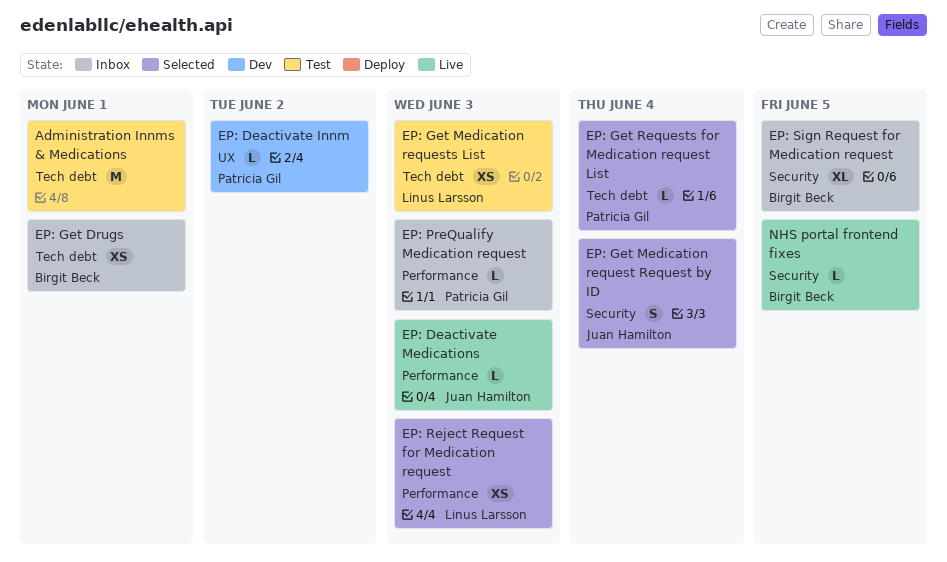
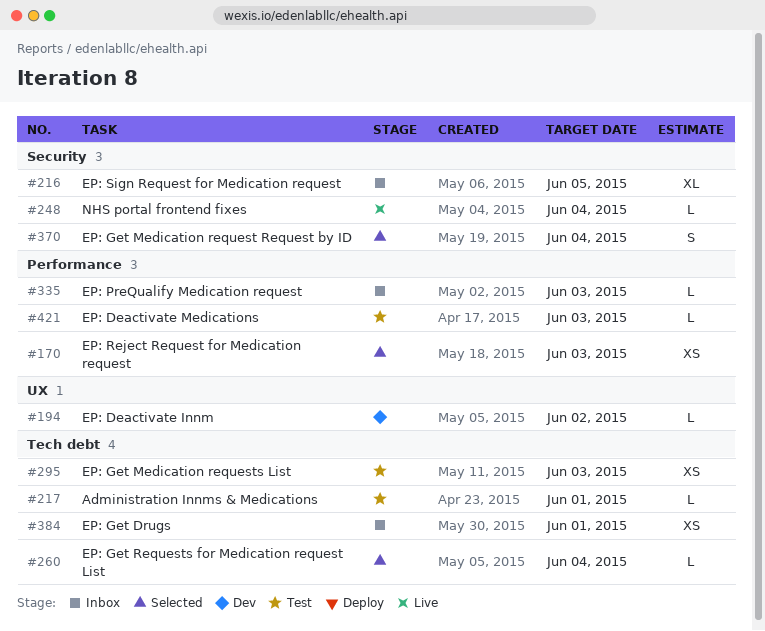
Administration Innms & Medications, estimate: M -> L
EP: Deactivate Medications, status: Live -> Test
NHS portal frontend fixes, due: Jun 5 -> Jun 4

